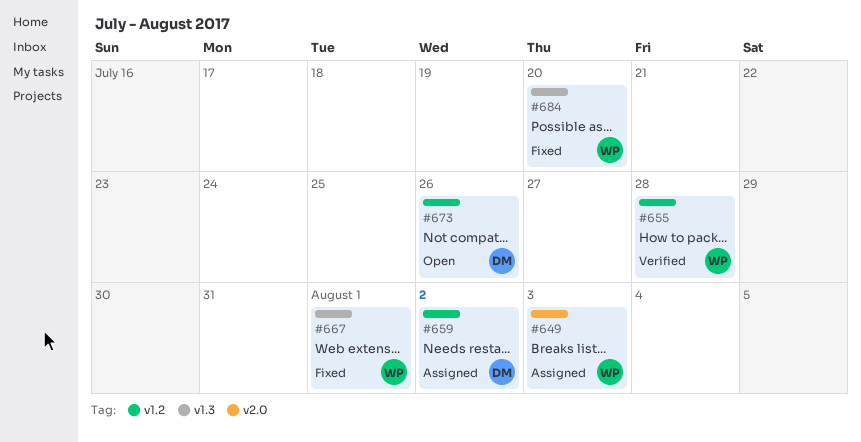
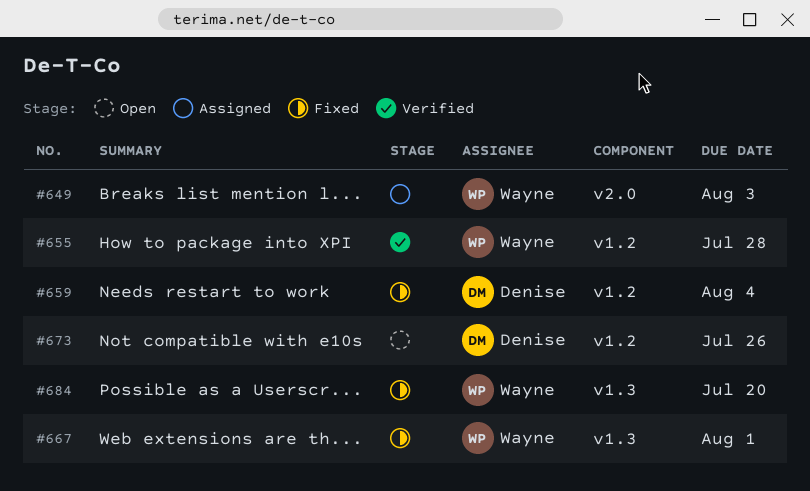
#659, status: Assigned -> Fixed
#659, due: Aug 2 -> Aug 4

